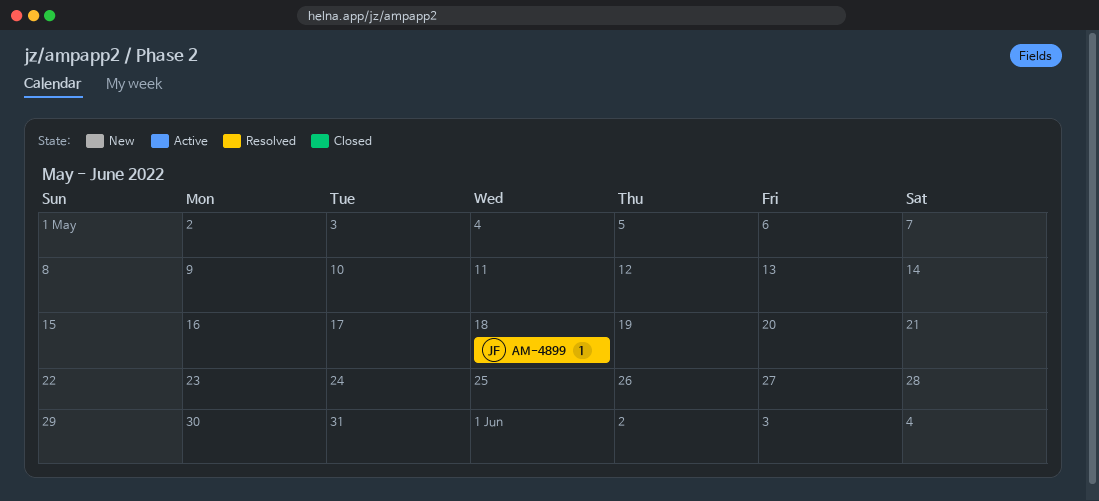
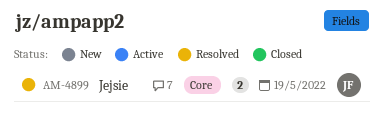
AM-4899, estimate: 1 -> 2
AM-4899, due: May 18 -> May 19

